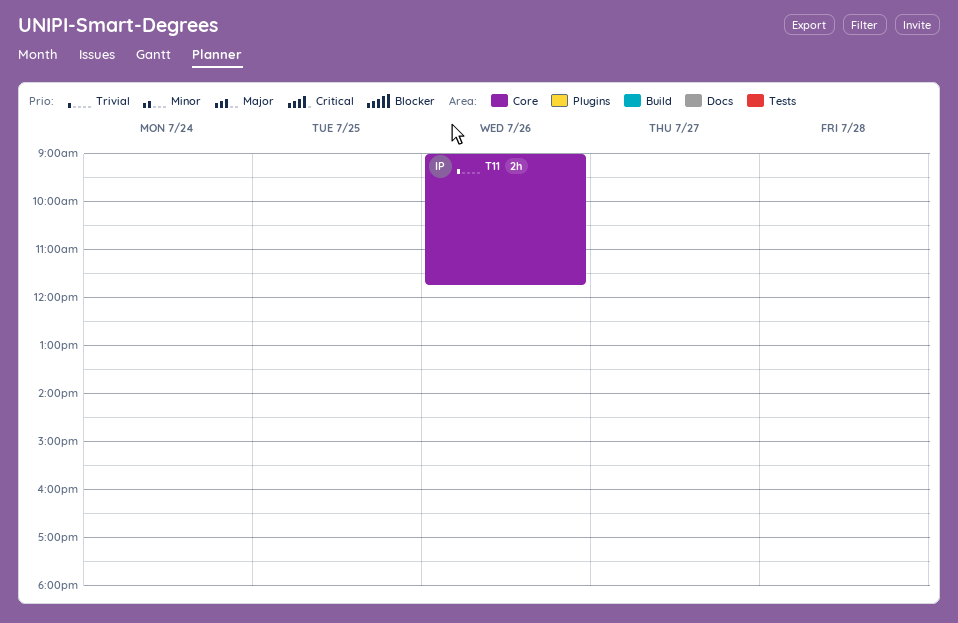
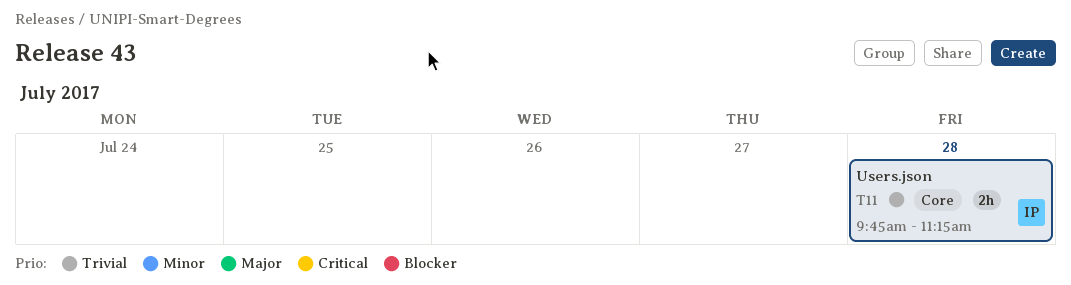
T11, day: Jul 26 -> Jul 28
T11, begins: 09:00 -> 09:45
T11, ends: 11:45 -> 11:15

